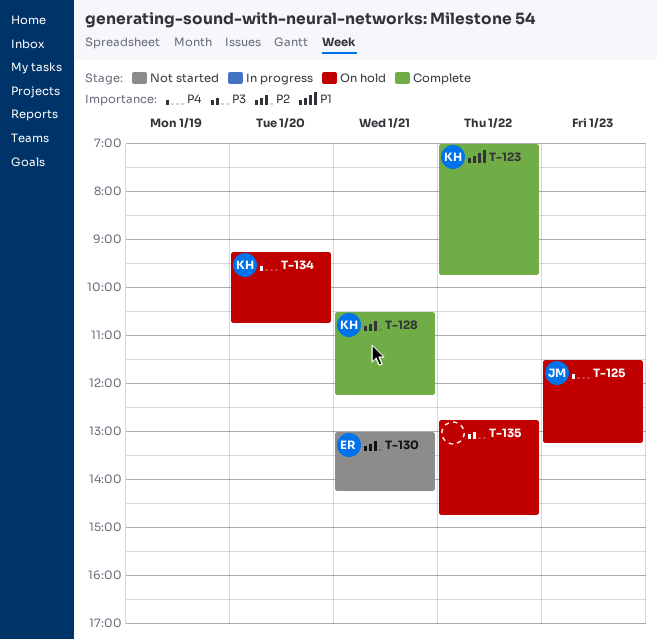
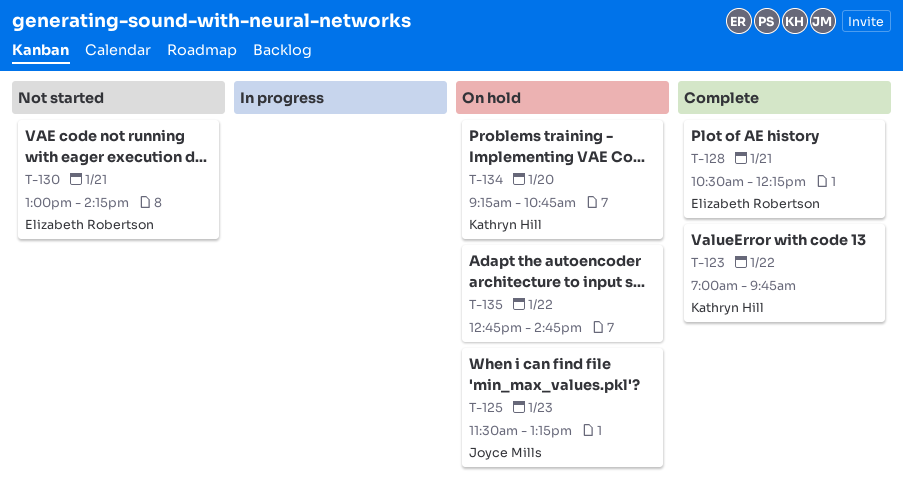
T-128, owner: Kathryn Hill -> Elizabeth Robertson

